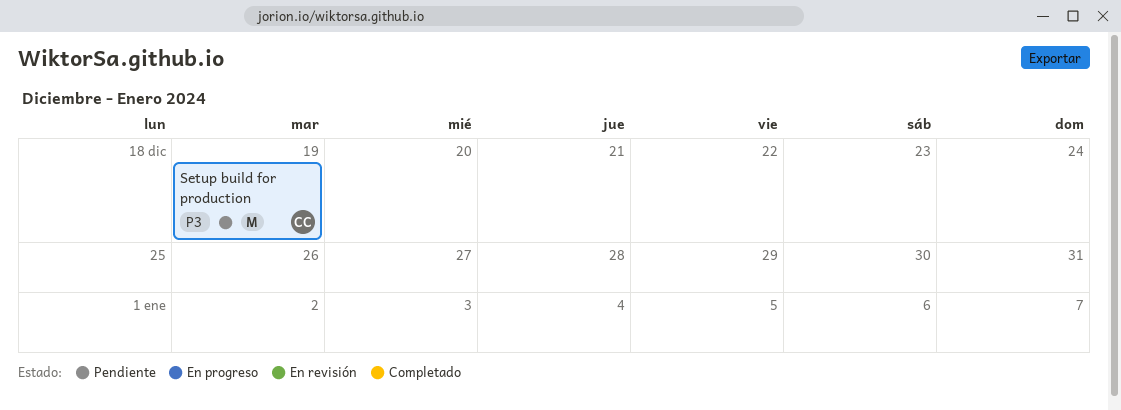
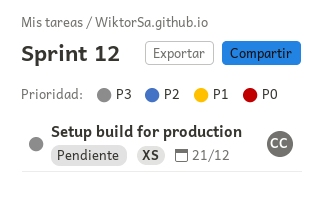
Setup build for production, estimate: M -> XS
Setup build for production, due: Dec 19 -> Dec 21

